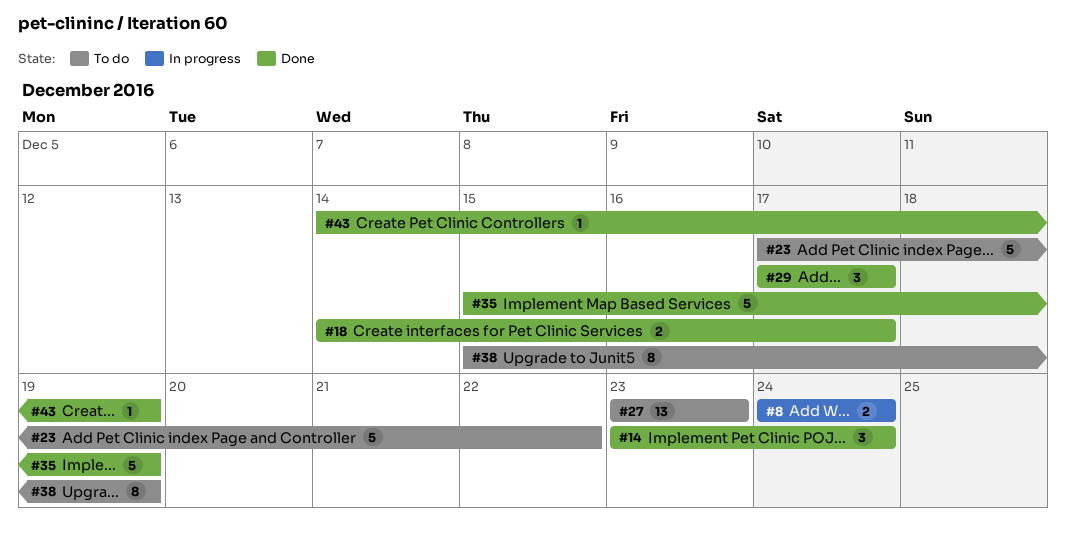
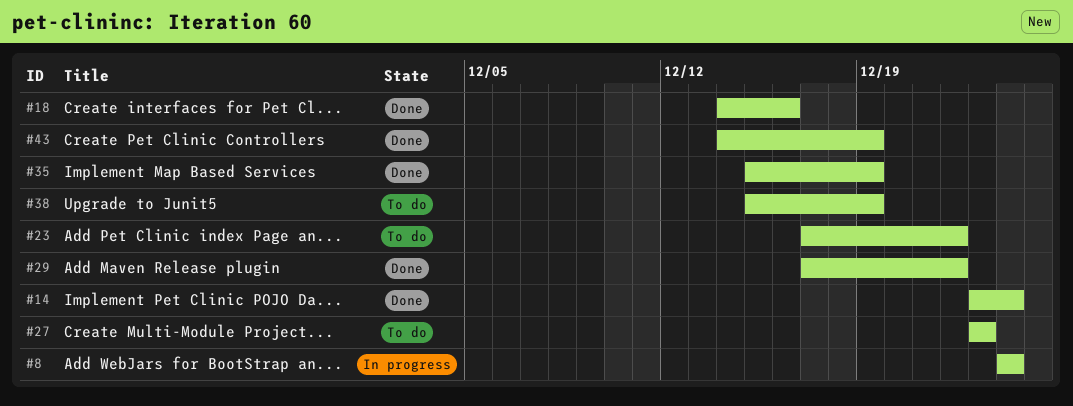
#18, due: Dec 17 -> Dec 16
#29, due: Dec 17 -> Dec 22

